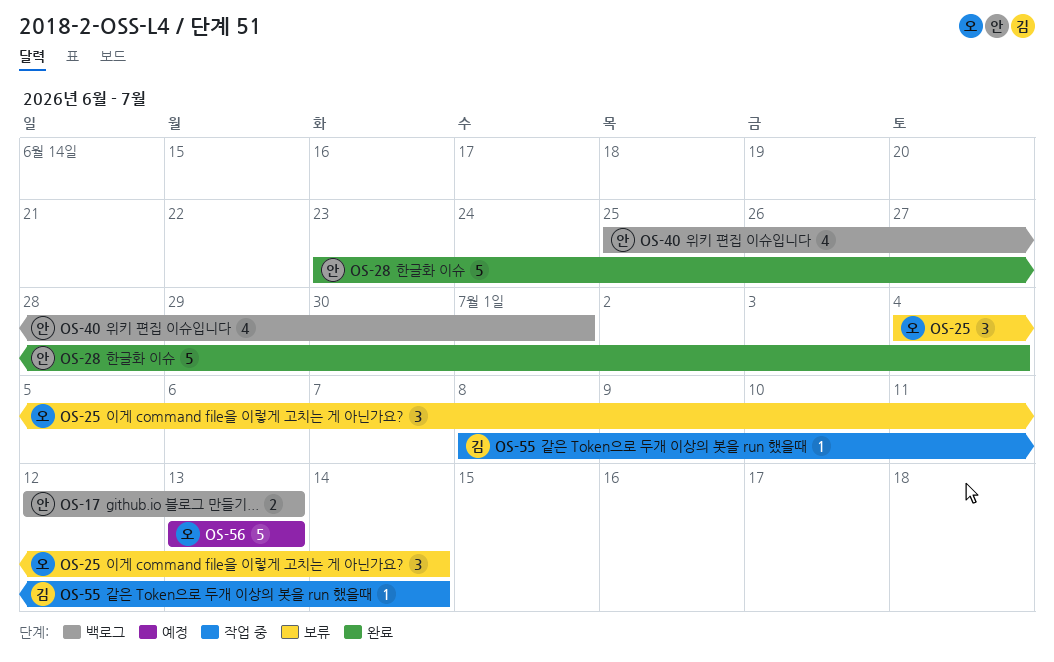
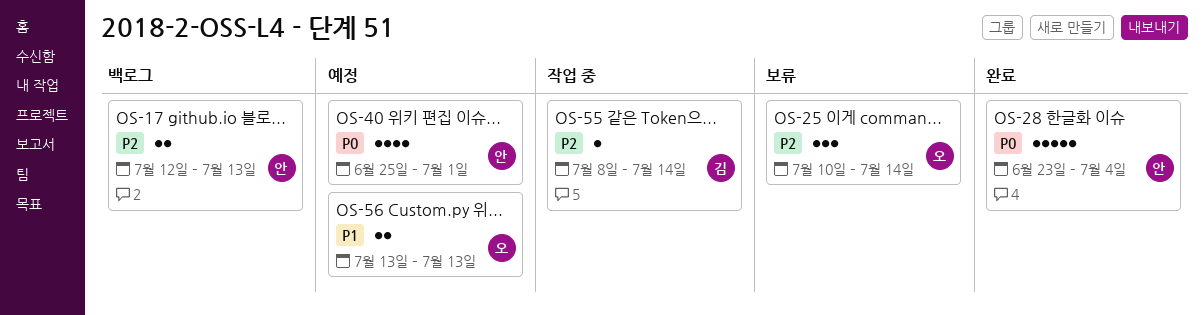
OS-25, start: Jul 4 -> Jul 10
OS-40, status: 백로그 -> 예정
OS-56, estimate: 5 -> 2

